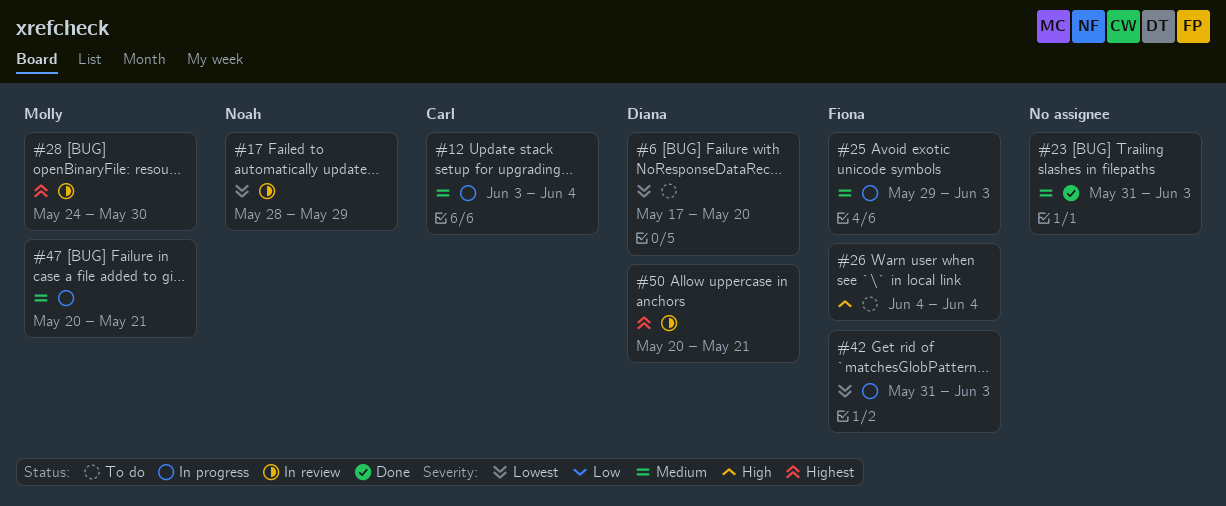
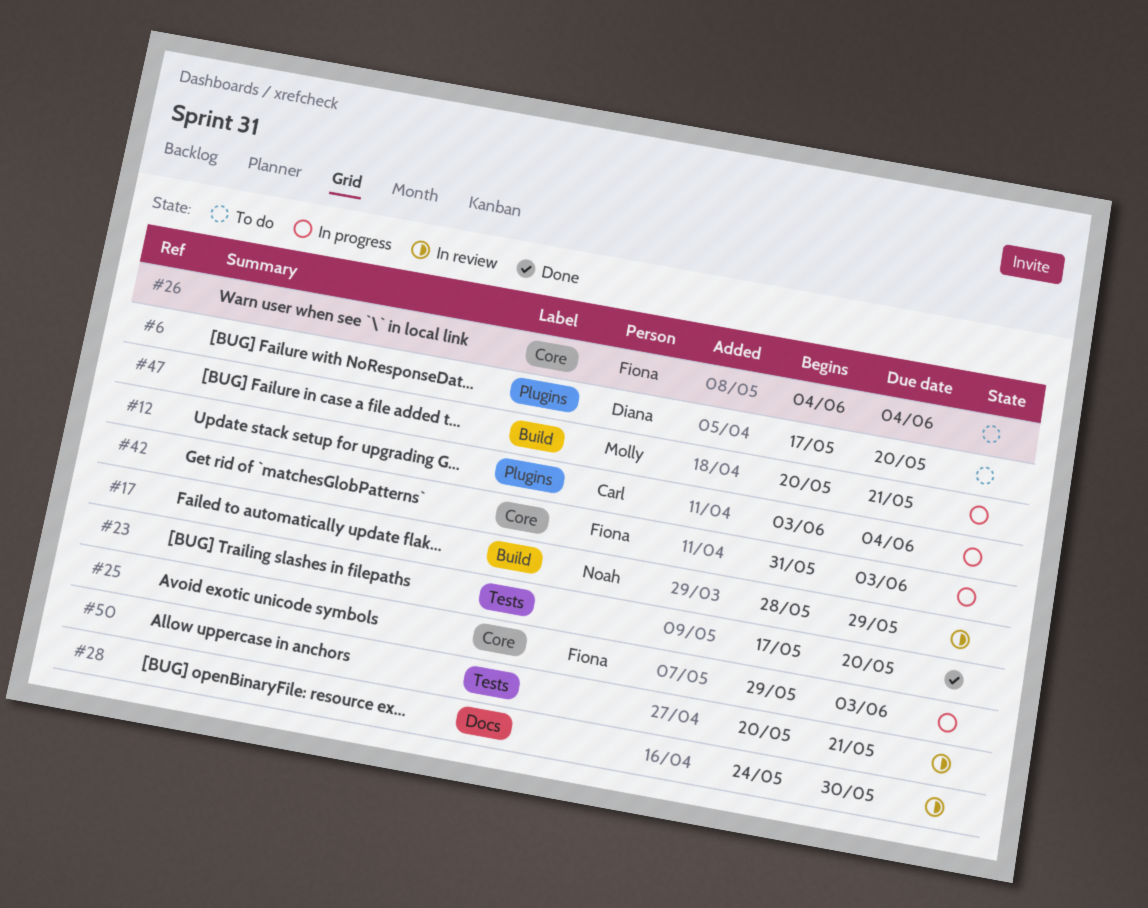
#23, start: May 31 -> May 17
#23, due: Jun 3 -> May 20
#28, owner: Molly -> none
#50, owner: Diana -> none

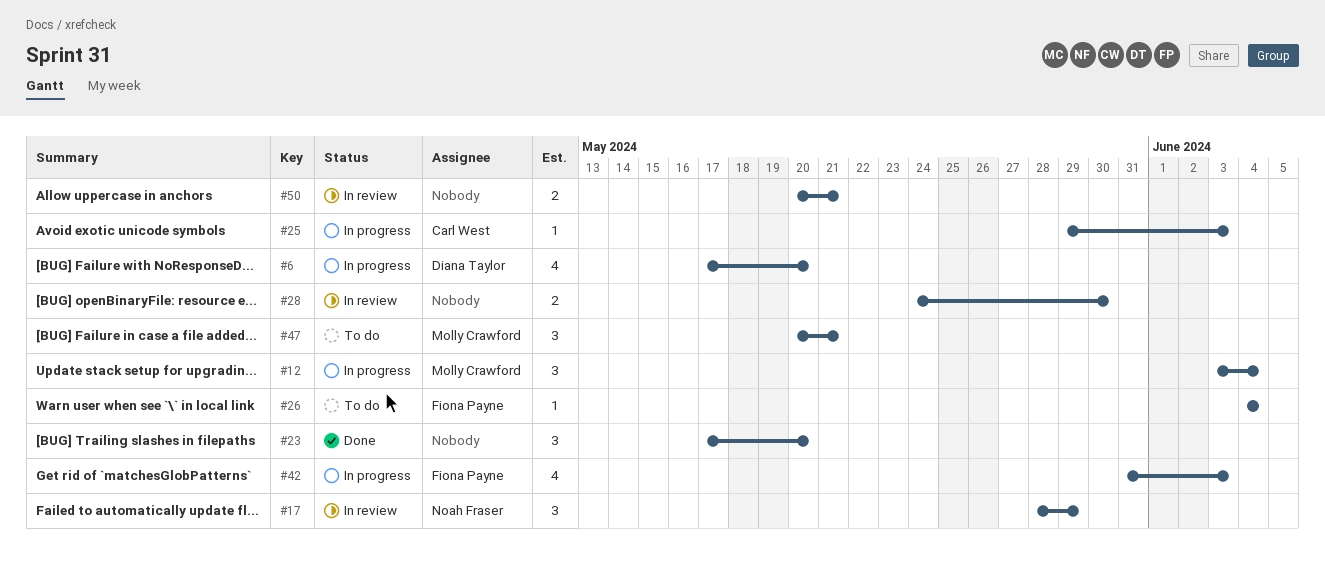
#6, status: To do -> In progress
#12, owner: Carl West -> Molly Crawford
#25, owner: Fiona Payne -> Carl West
#47, status: In progress -> To do

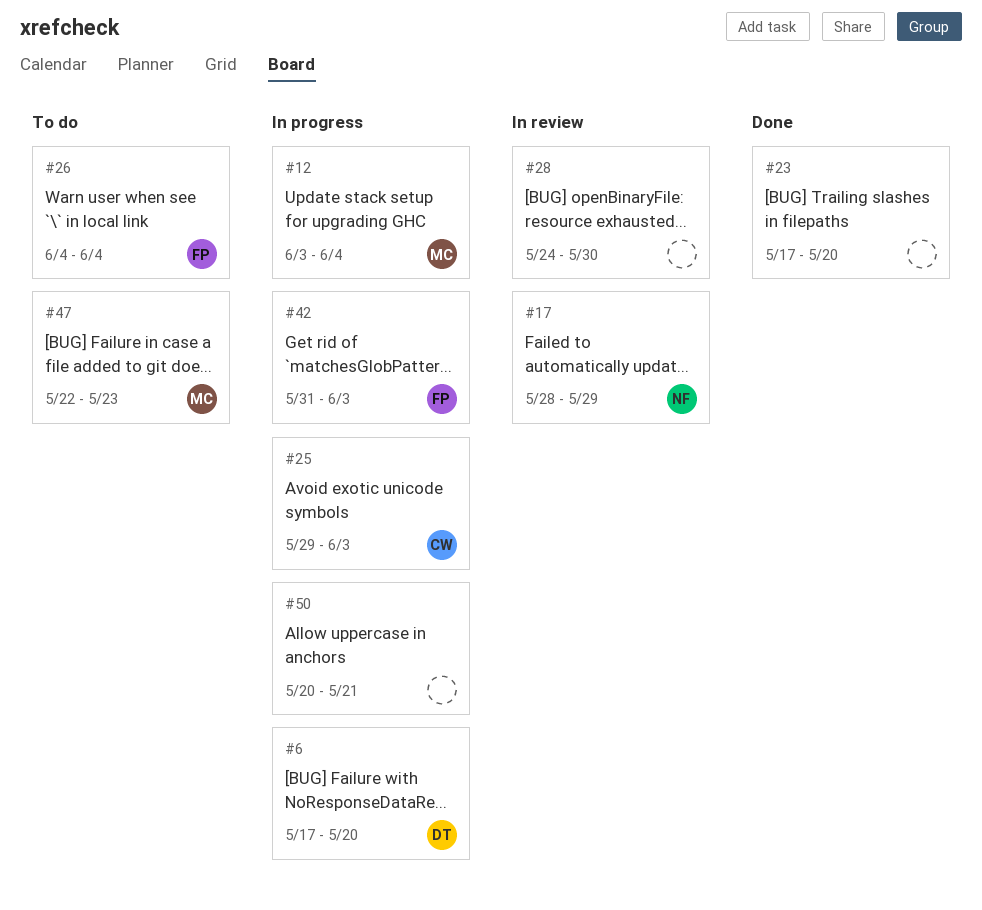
#47, start: May 20 -> May 22
#47, due: May 21 -> May 23
#50, status: In review -> In progress

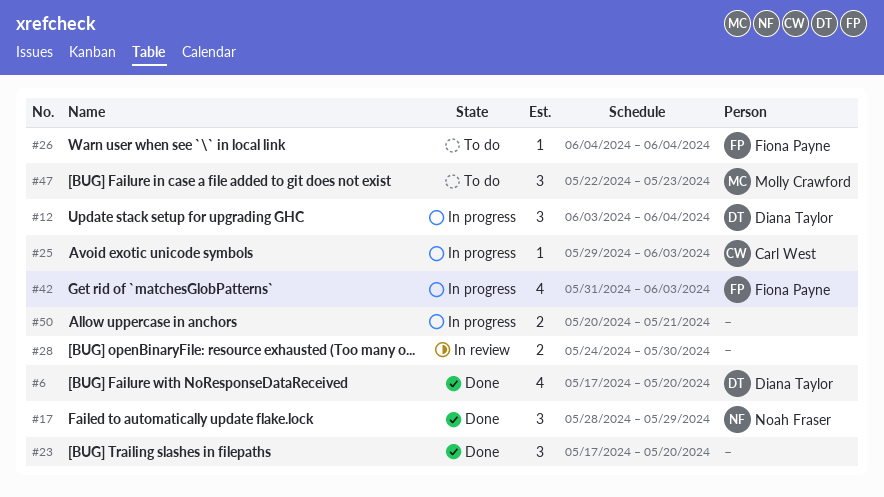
#6, status: In progress -> Done
#12, owner: Molly Crawford -> Diana Taylor
#17, status: In review -> Done

